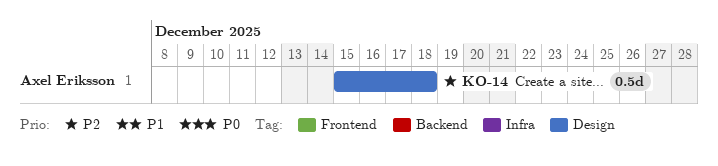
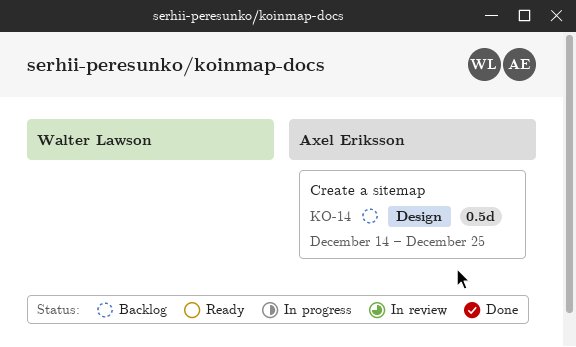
KO-14, start: Dec 15 -> Dec 14
KO-14, due: Dec 18 -> Dec 25

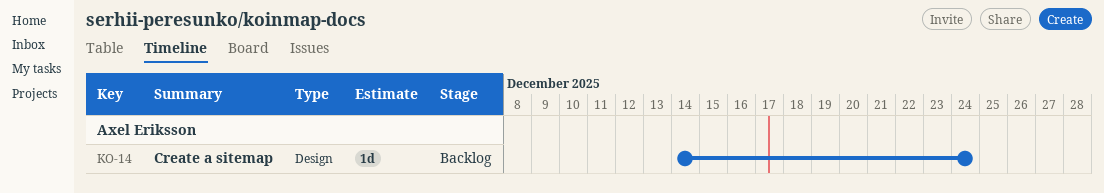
KO-14, estimate: 0.5d -> 1d
KO-14, due: Dec 25 -> Dec 24

